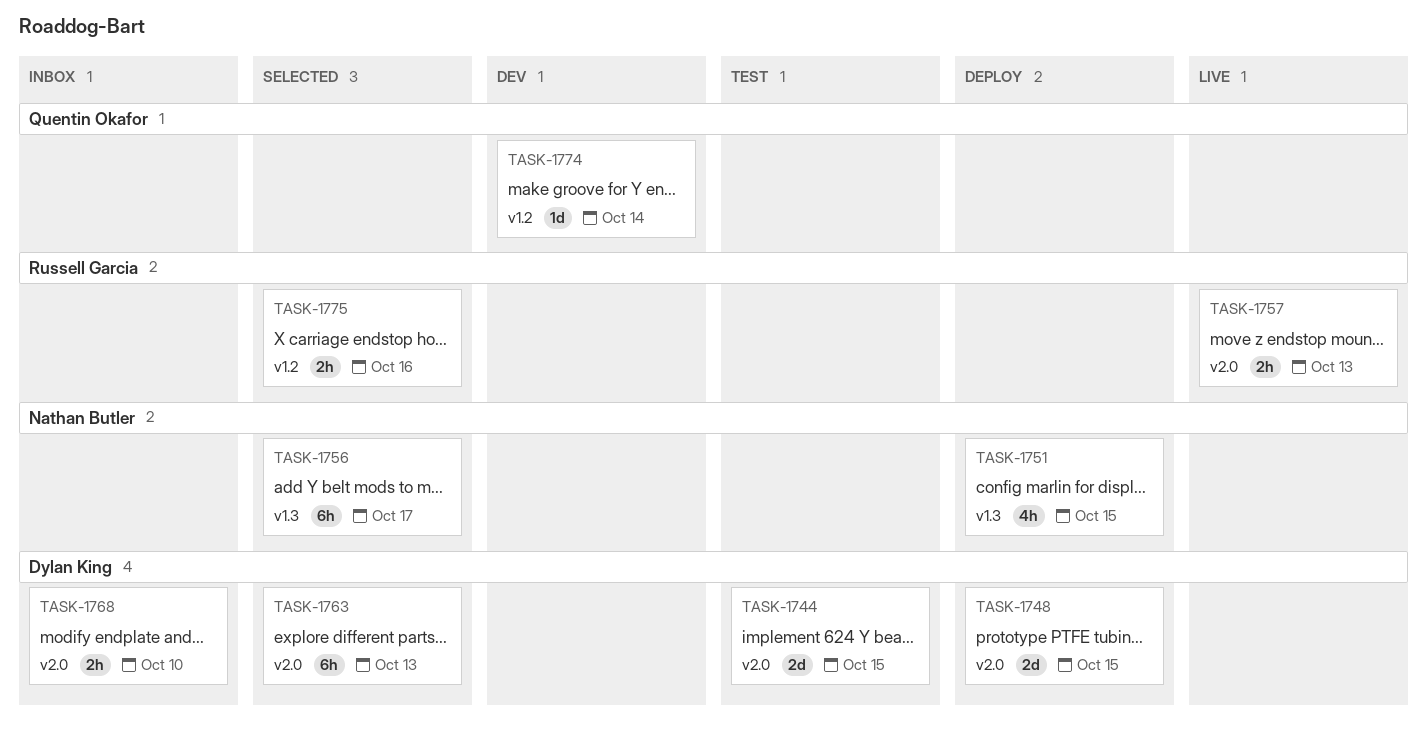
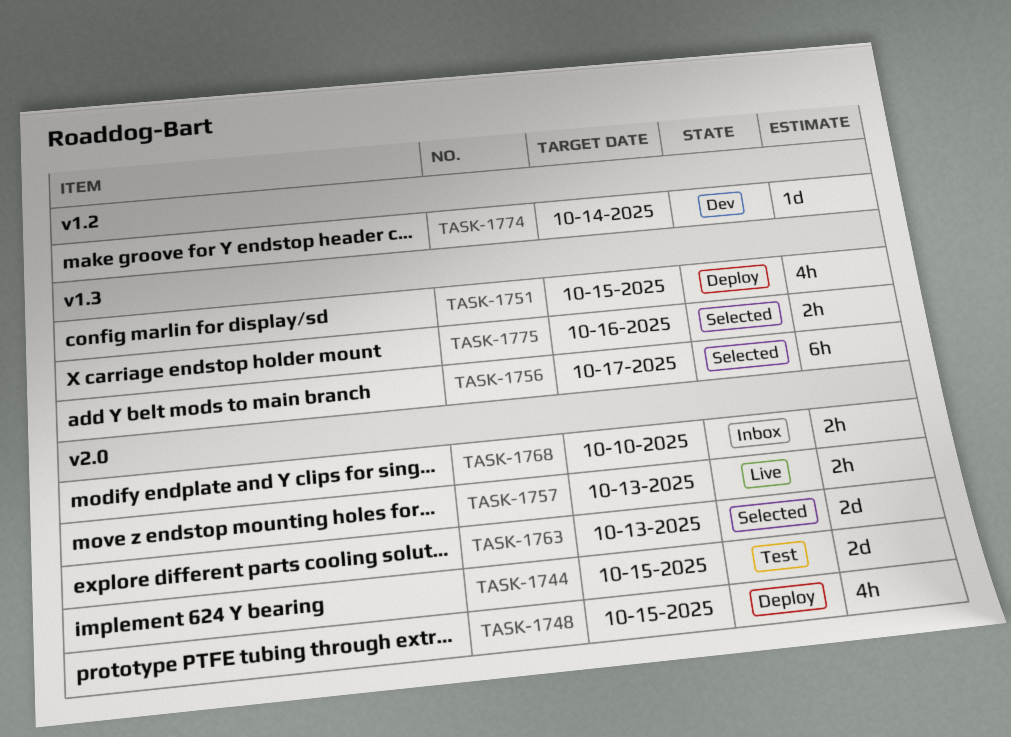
TASK-1748, estimate: 2d -> 4h
TASK-1763, estimate: 6h -> 2d
TASK-1775, label: v1.2 -> v1.3

